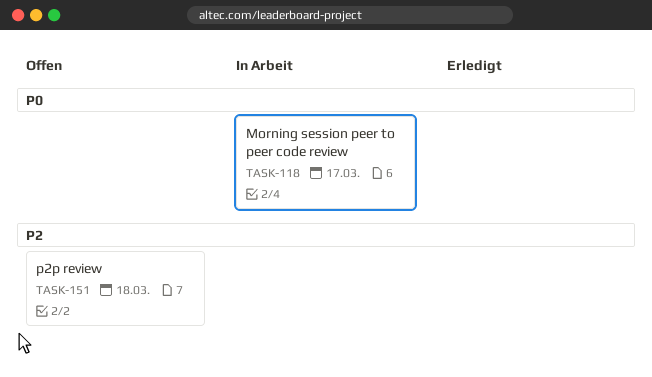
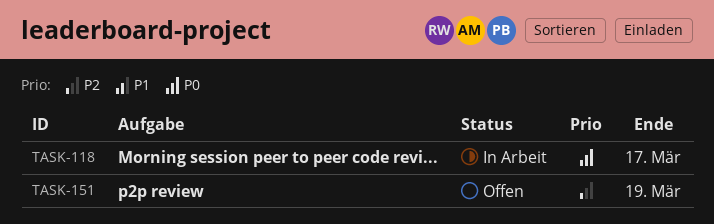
TASK-151, due: Mar 18 -> Mar 19

